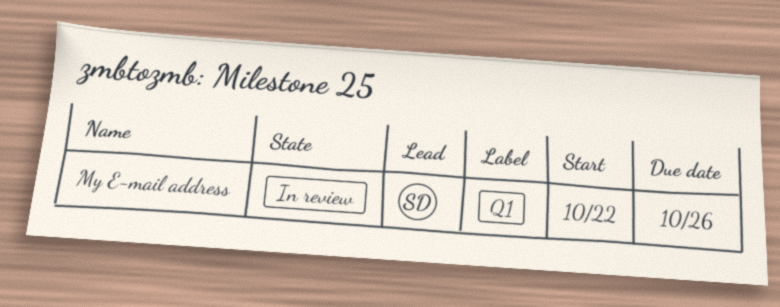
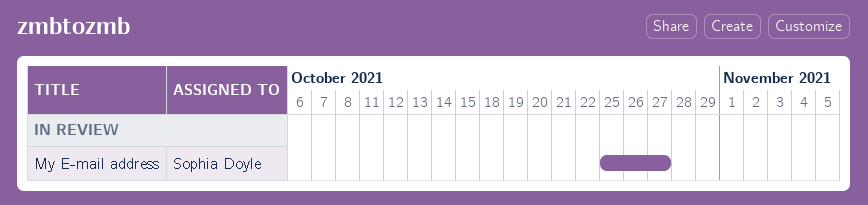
My E-mail address, start: Oct 22 -> Oct 25
My E-mail address, due: Oct 26 -> Oct 27

